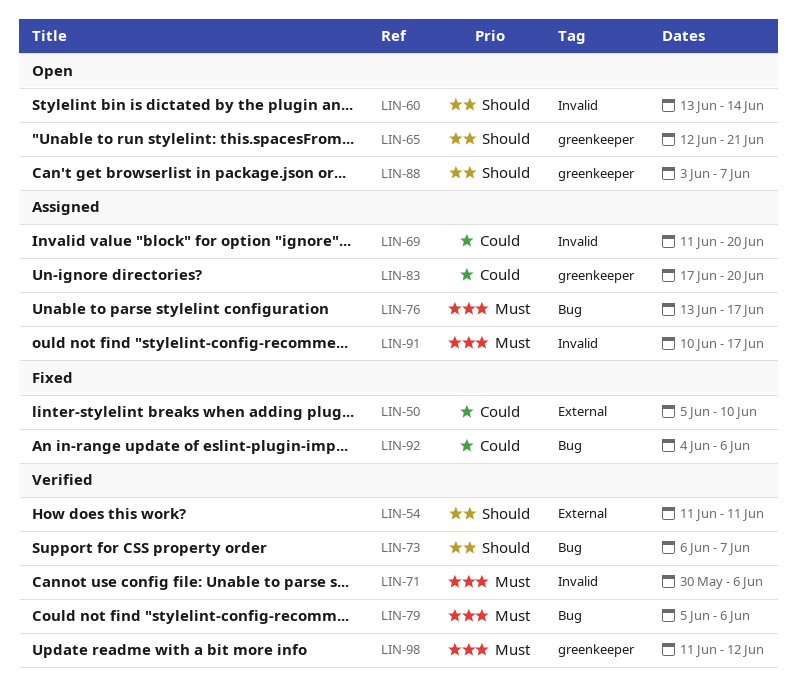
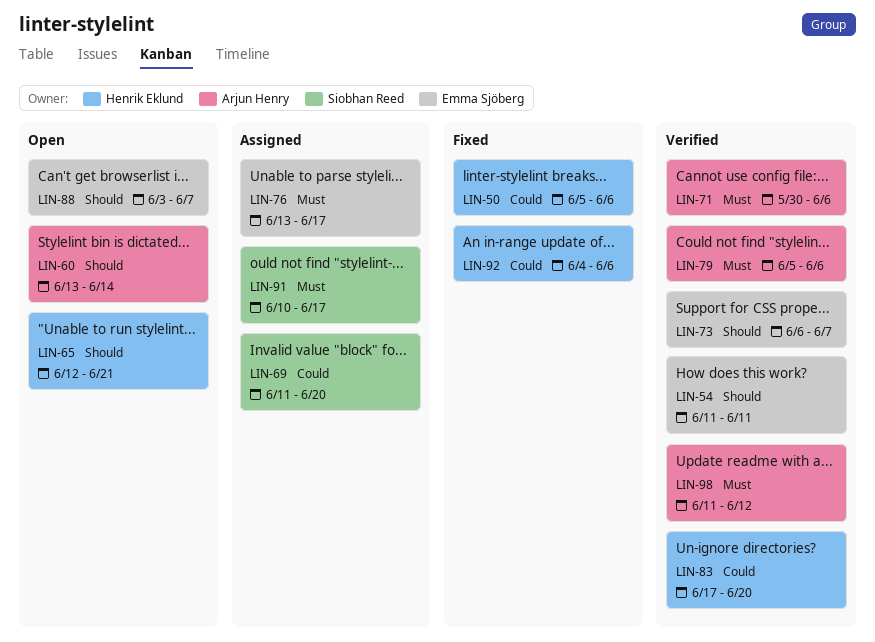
LIN-50, due: Jun 10 -> Jun 6
LIN-83, status: Assigned -> Verified

